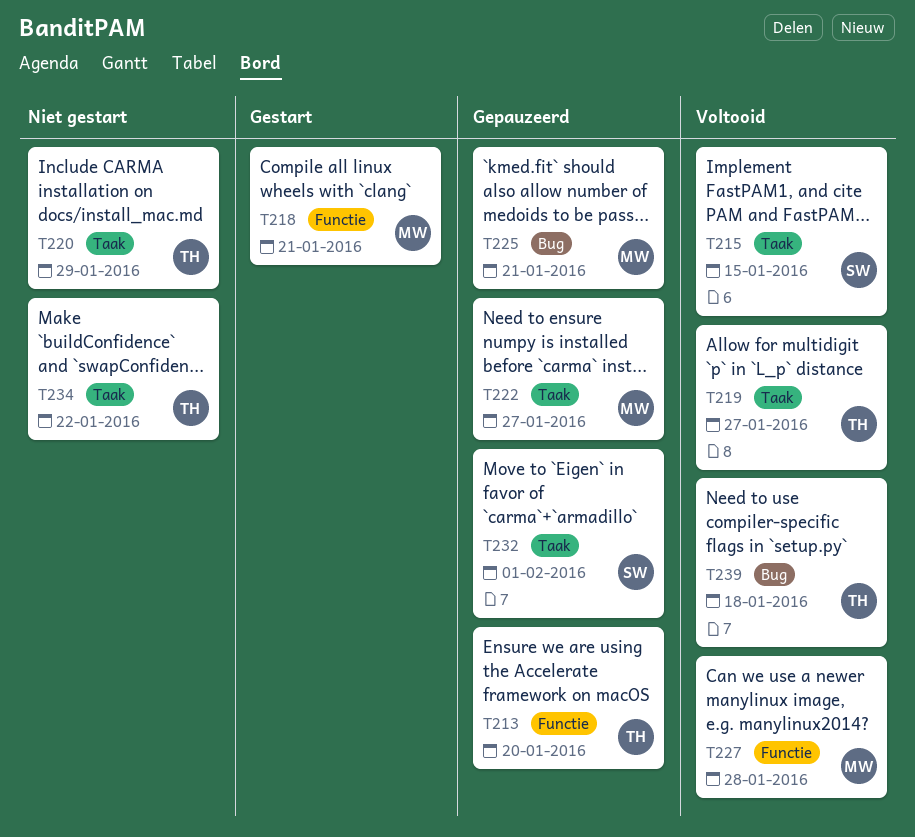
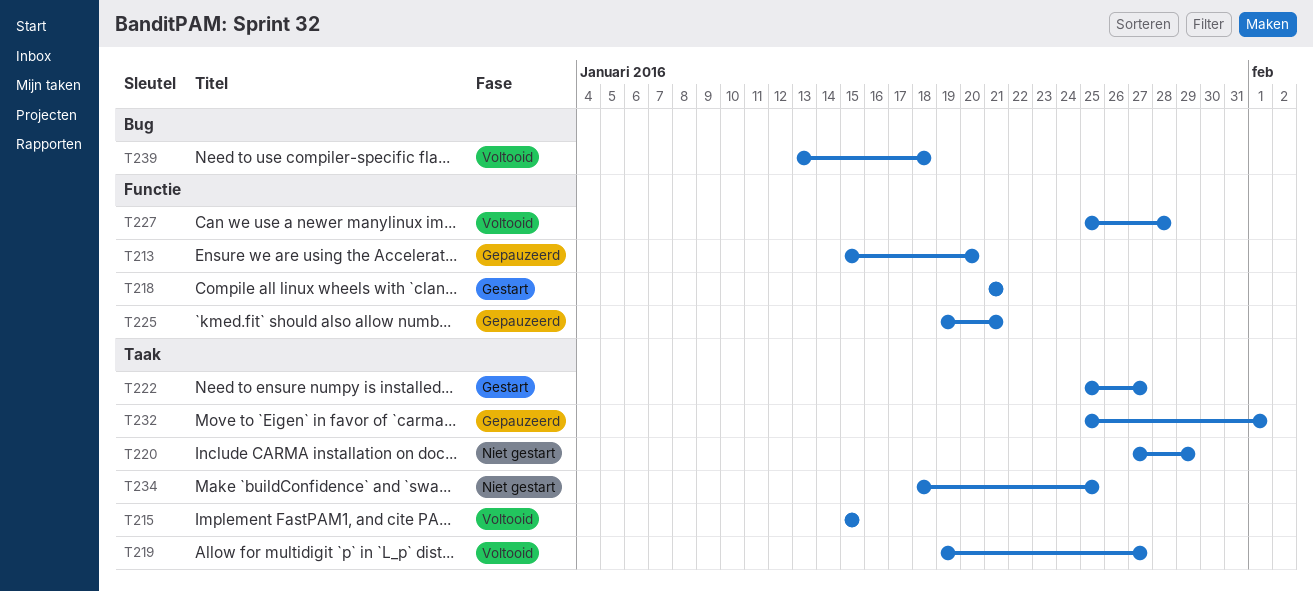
T222, status: Gepauzeerd -> Gestart
T225, label: Bug -> Functie
T234, due: Jan 22 -> Jan 25

